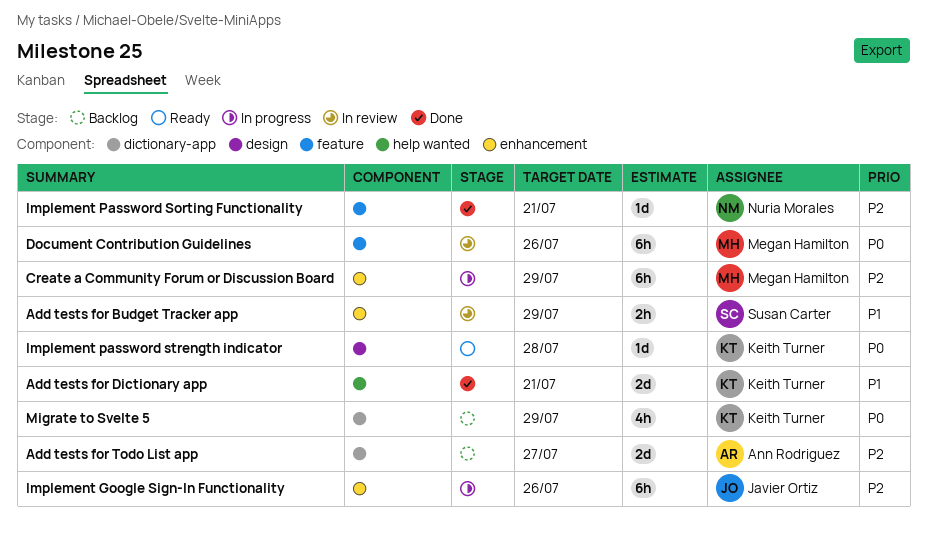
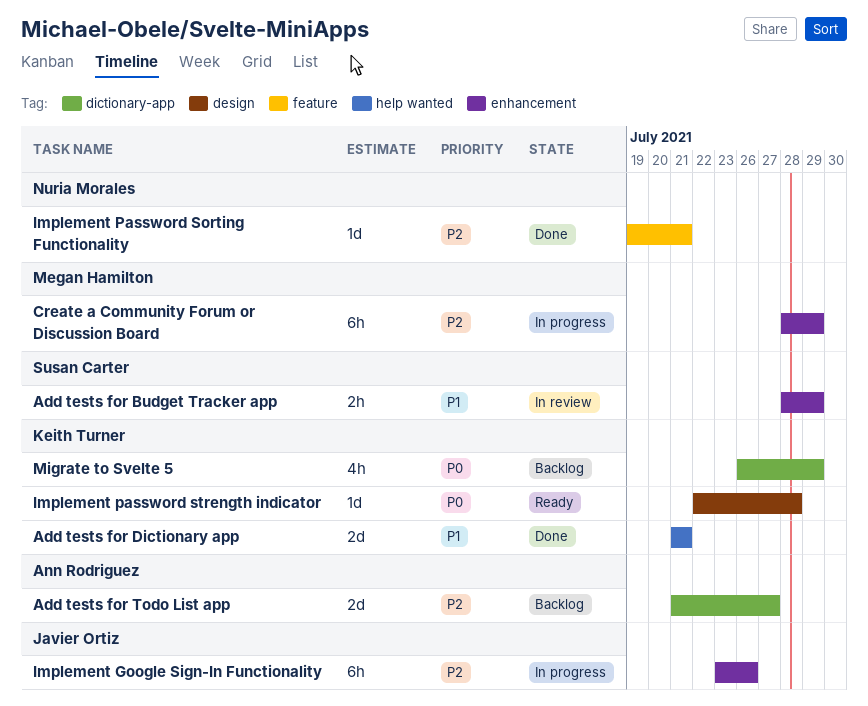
Document Contribution Guidelines: present -> none

